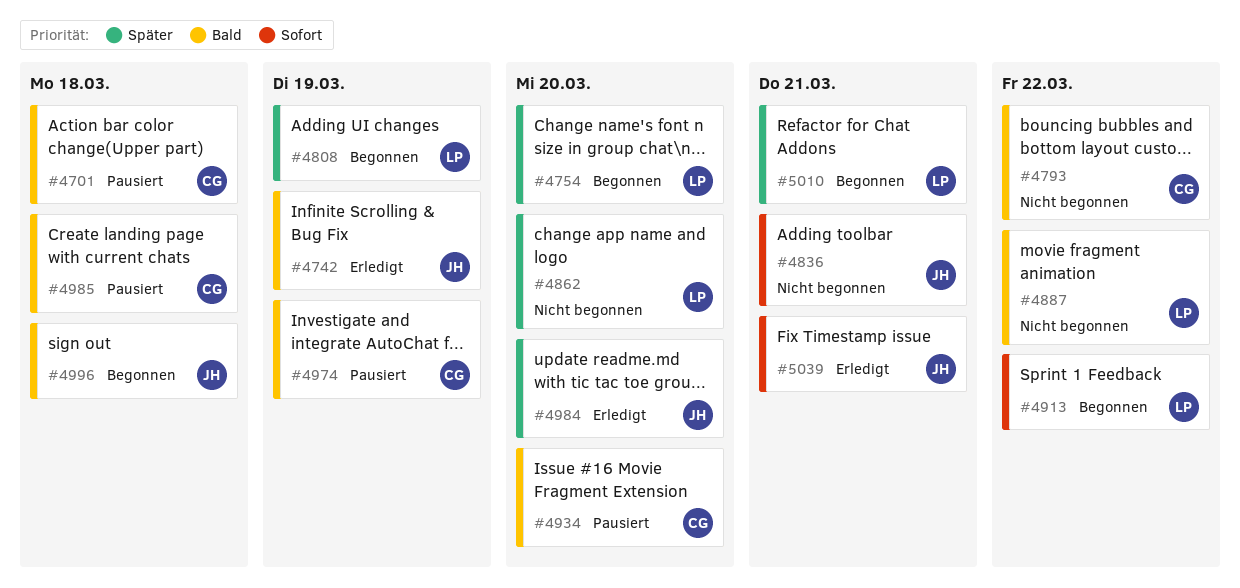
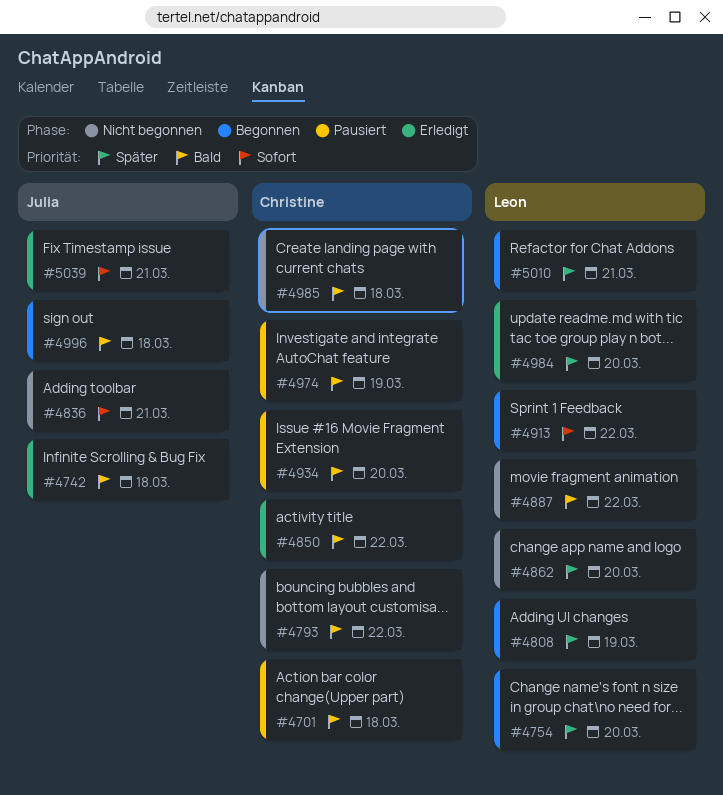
#4742, due: Mar 19 -> Mar 18
#4850: none -> present
#4984, owner: Julia -> Leon
#4985, status: Pausiert -> Nicht begonnen

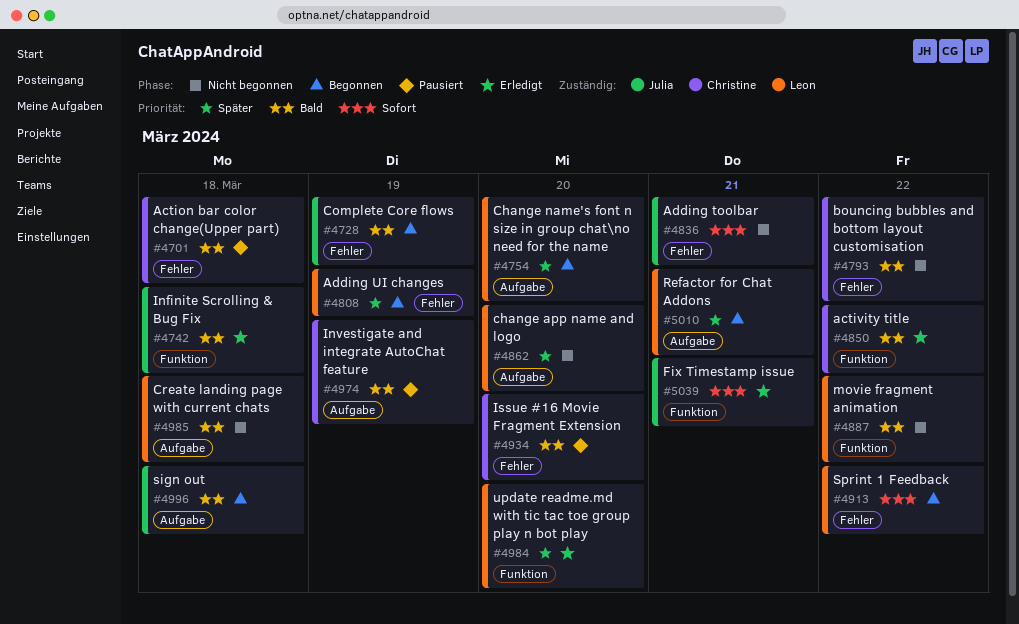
#4728: none -> present
#4985, owner: Christine -> Leon

